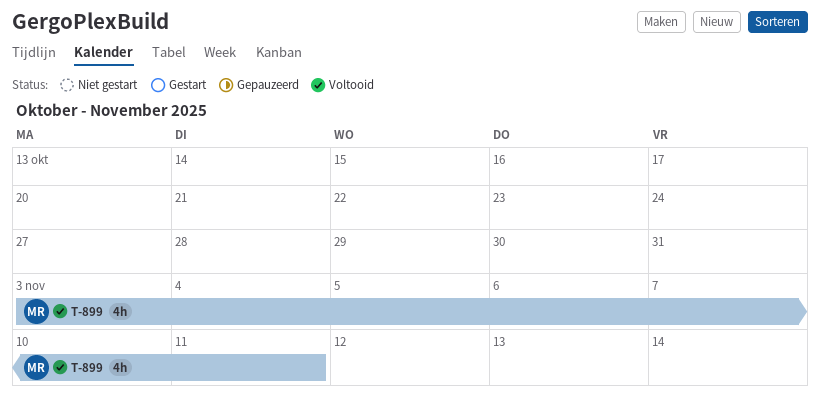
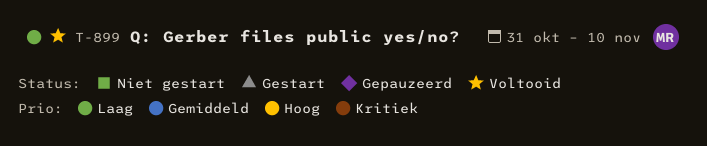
T-899, start: Nov 3 -> Oct 31
T-899, due: Nov 11 -> Nov 10

